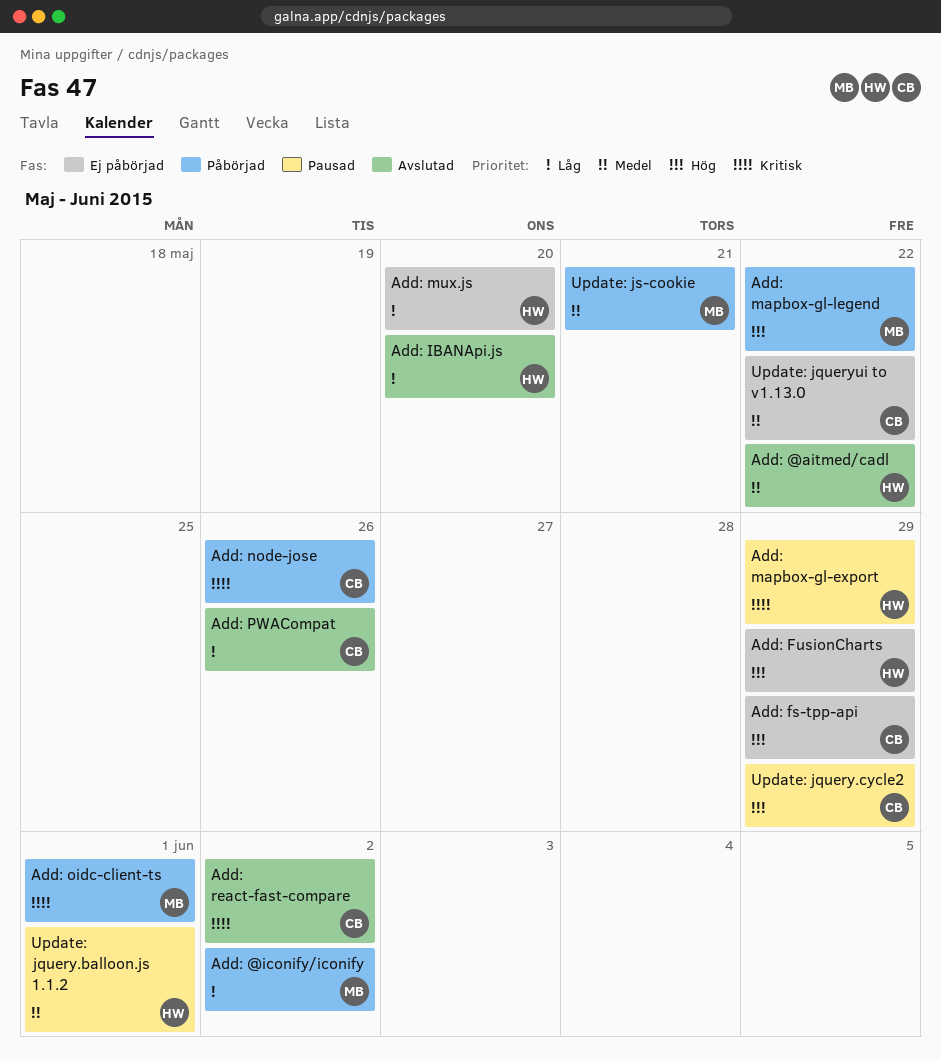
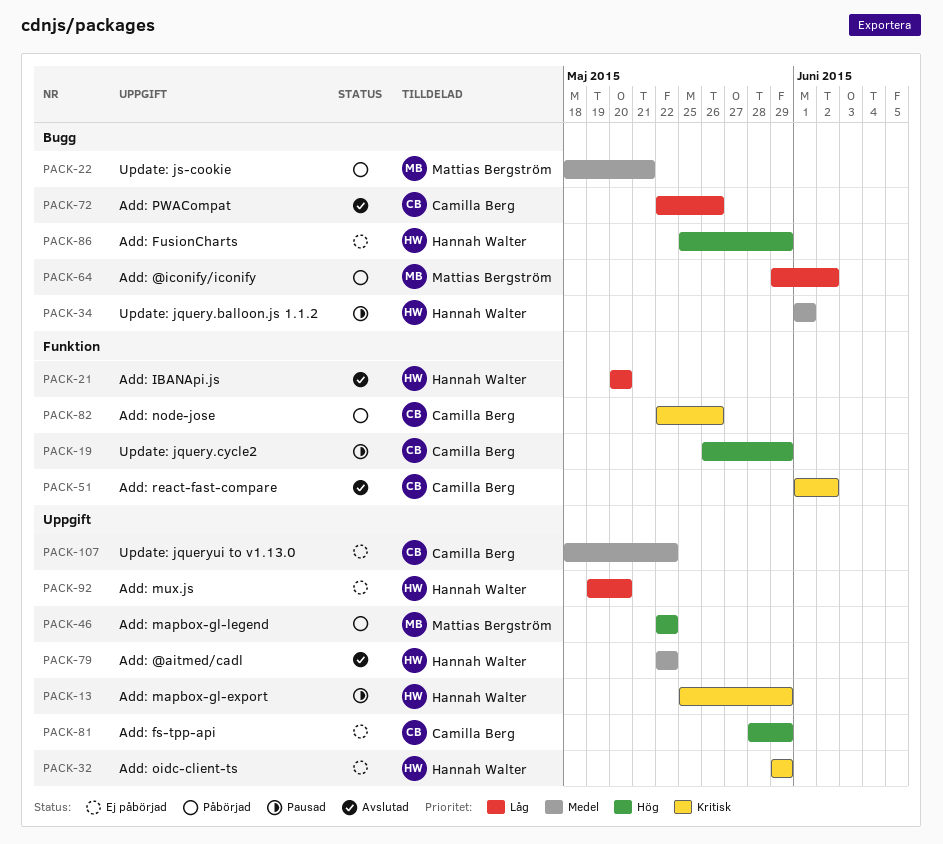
Add: oidc-client-ts, status: Påbörjad -> Ej påbörjad
Add: oidc-client-ts, owner: Mattias Bergström -> Hannah Walter
Add: oidc-client-ts, due: Jun 1 -> May 29

